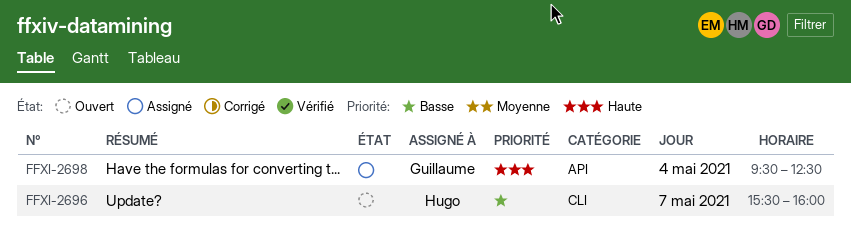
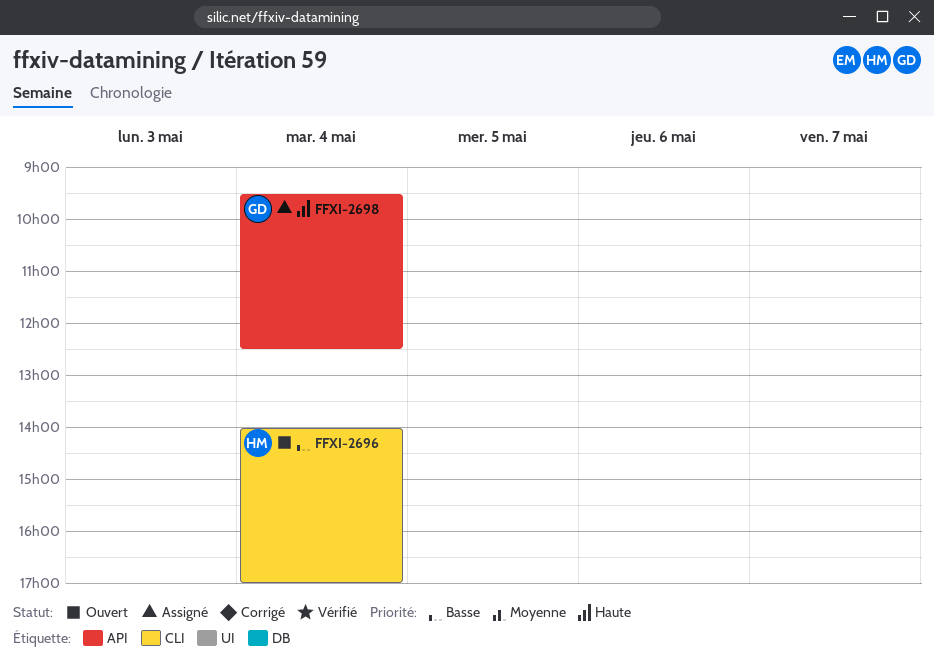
FFXI-2696, day: May 7 -> May 4
FFXI-2696, begins: 15:30 -> 14:00
FFXI-2696, ends: 16:00 -> 17:00

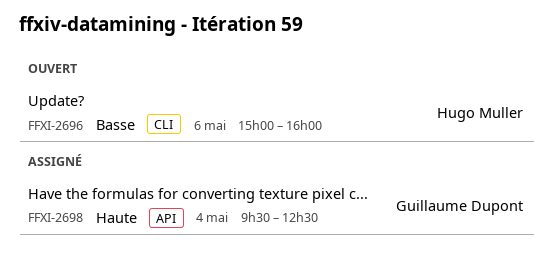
FFXI-2696, day: May 4 -> May 6
FFXI-2696, begins: 14:00 -> 15:00
FFXI-2696, ends: 17:00 -> 16:00

